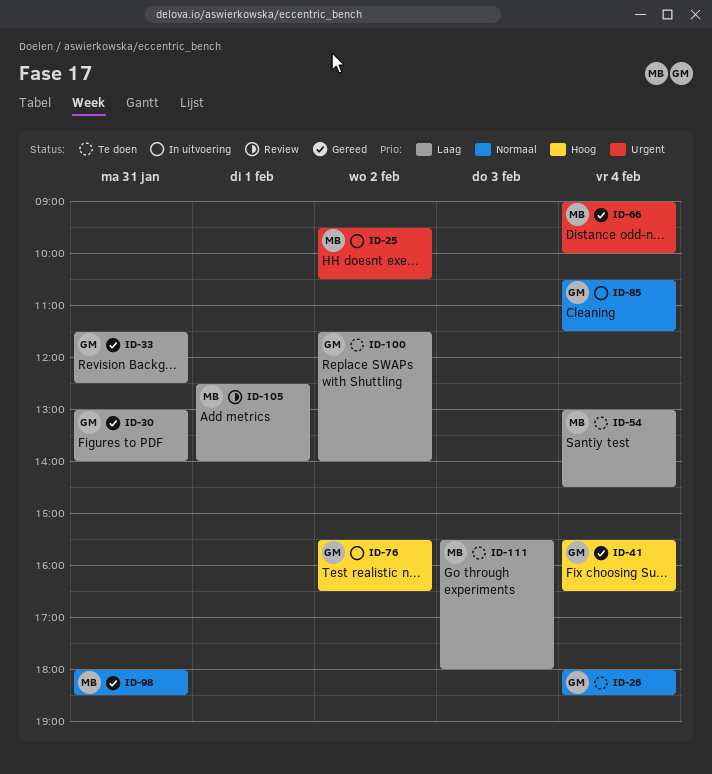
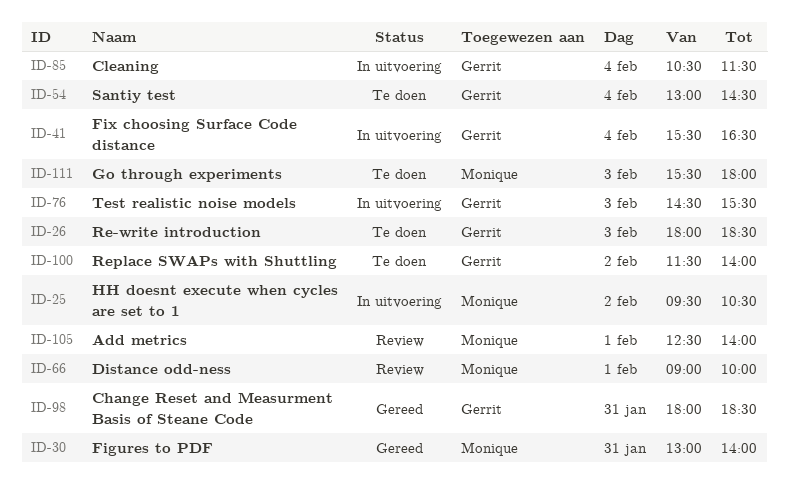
ID-26, day: Feb 4 -> Feb 3
ID-30, owner: Gerrit -> Monique
ID-33: present -> none
ID-41, status: Gereed -> In uitvoering
ID-54, owner: Monique -> Gerrit
ID-66, status: Gereed -> Review
ID-66, day: Feb 4 -> Feb 1
ID-76, day: Feb 2 -> Feb 3
ID-76, begins: 15:30 -> 14:30
ID-76, ends: 16:30 -> 15:30
ID-98, owner: Monique -> Gerrit

